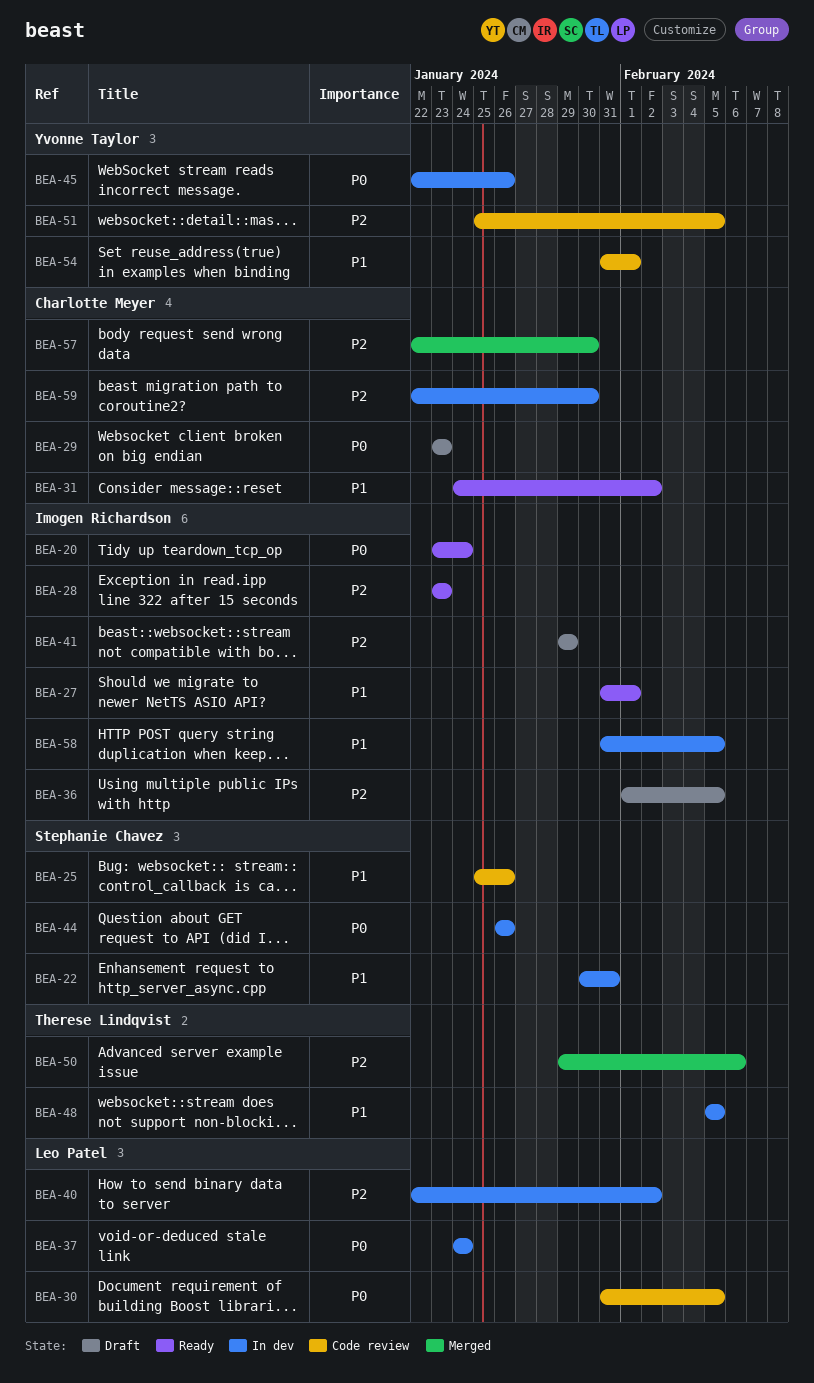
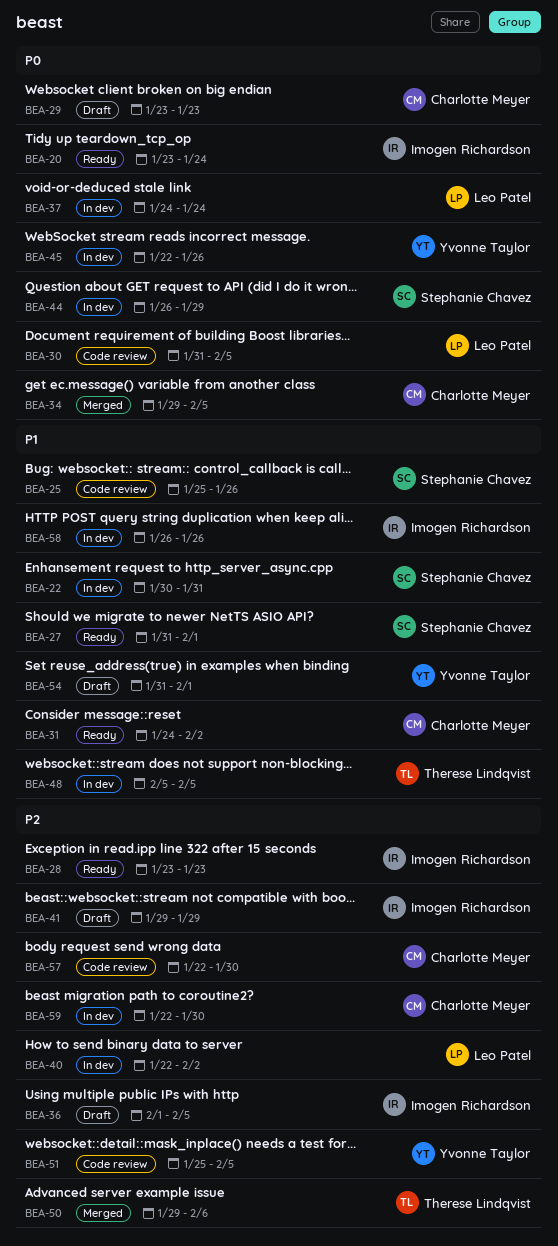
BEA-27, owner: Imogen Richardson -> Stephanie Chavez
BEA-34: none -> present
BEA-44, due: Jan 26 -> Jan 29
BEA-54, status: Code review -> Draft
BEA-57, status: Merged -> Code review
BEA-58, start: Jan 31 -> Jan 26
BEA-58, due: Feb 5 -> Jan 26

